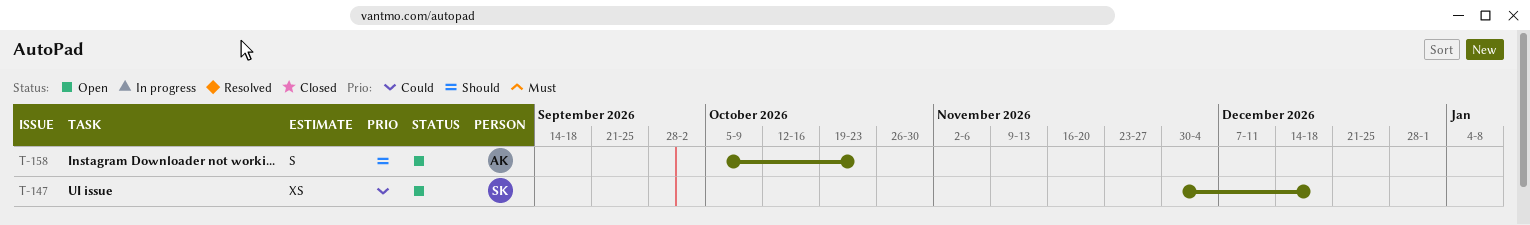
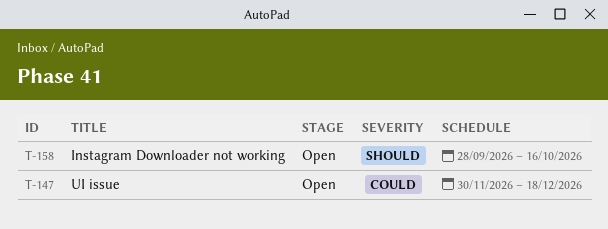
T-158, start: Oct 5 -> Sep 28
T-158, due: Oct 23 -> Oct 16

